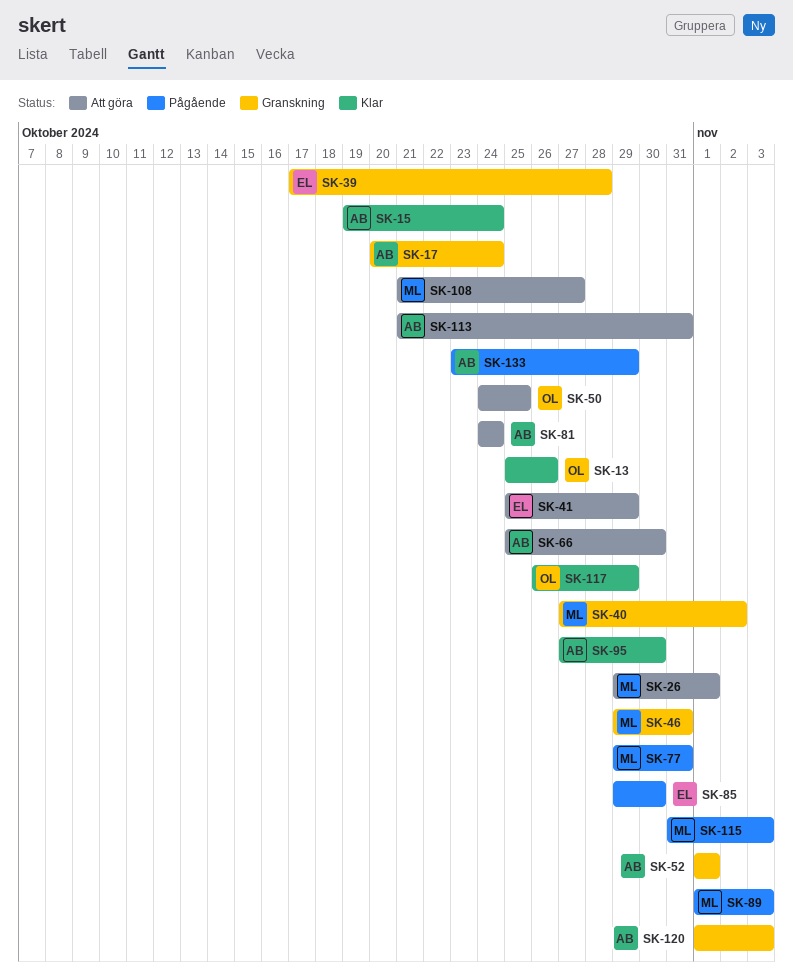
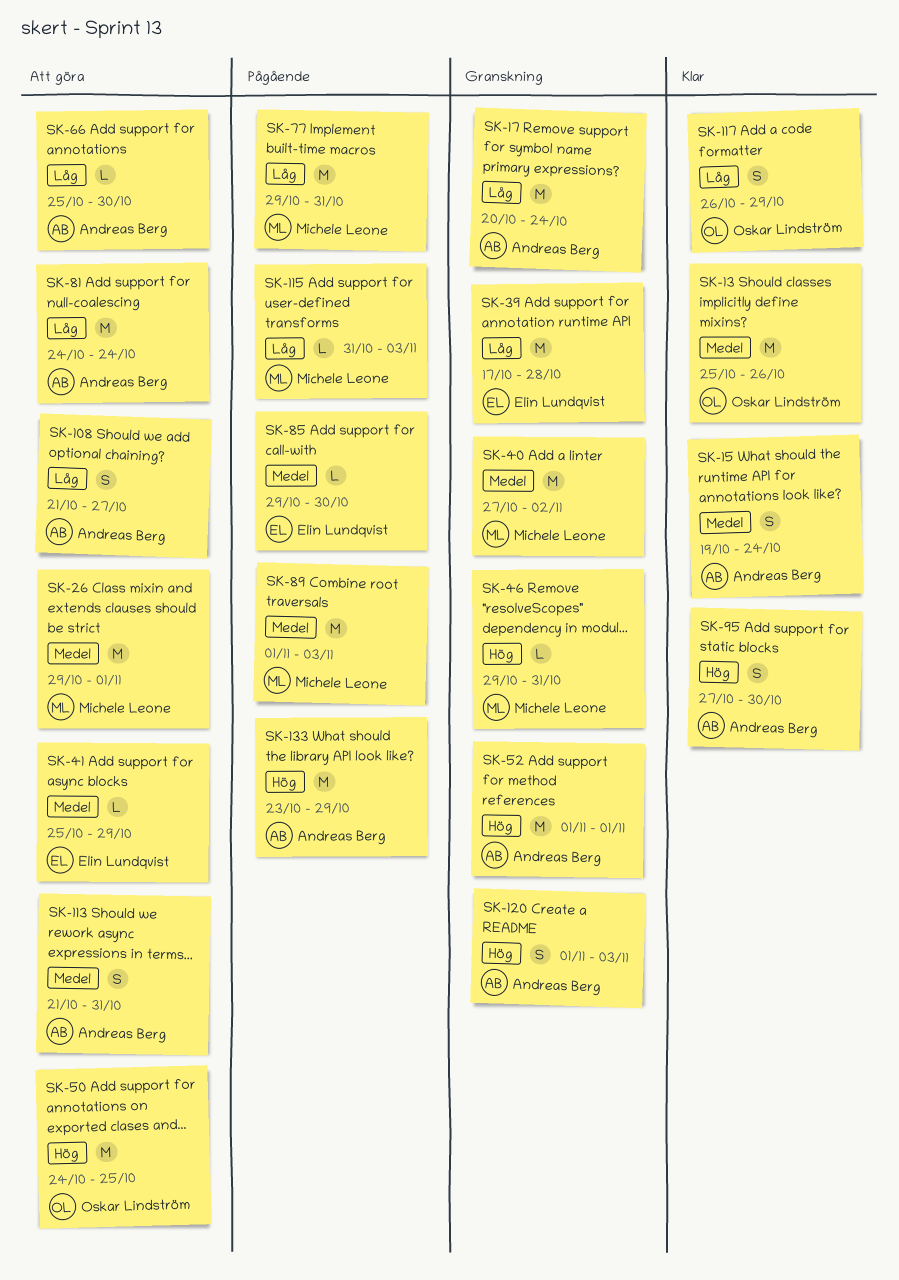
SK-108, owner: Michele Leone -> Andreas Berg

